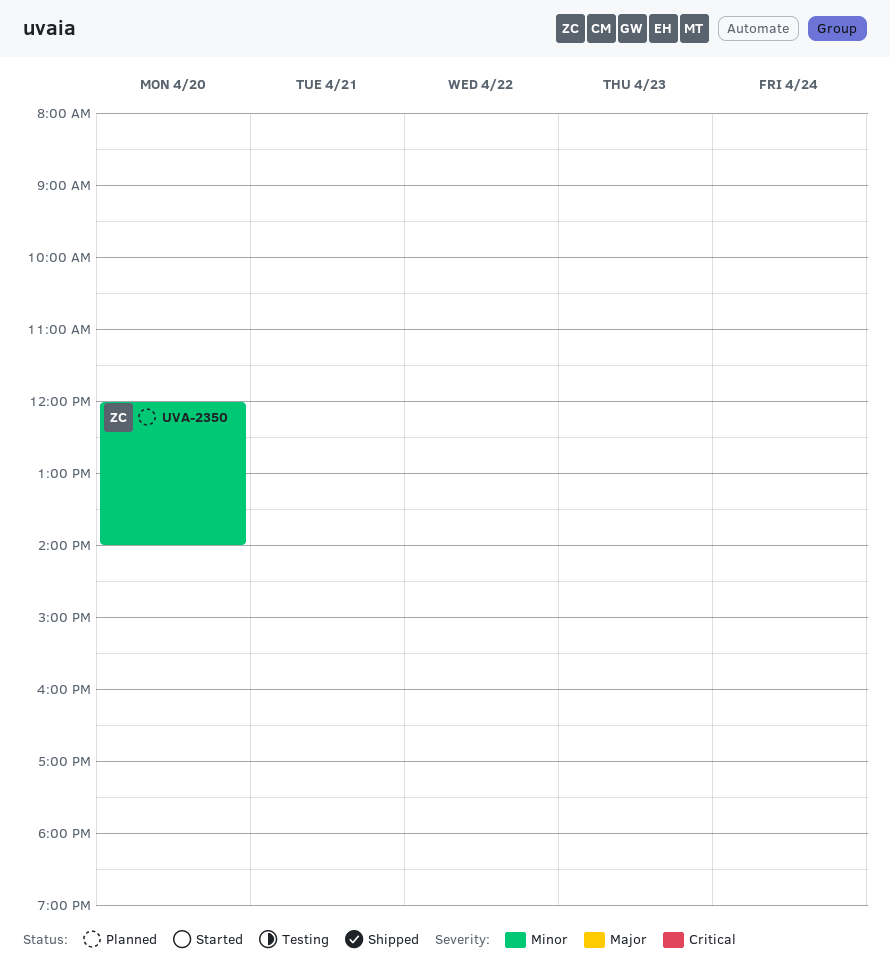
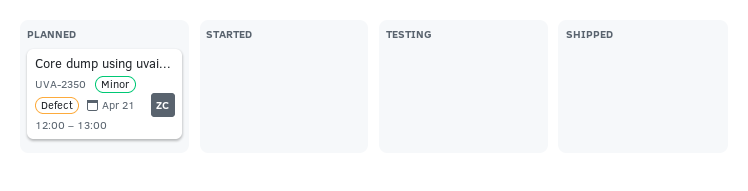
UVA-2350, day: Apr 20 -> Apr 21
UVA-2350, ends: 14:00 -> 13:00

